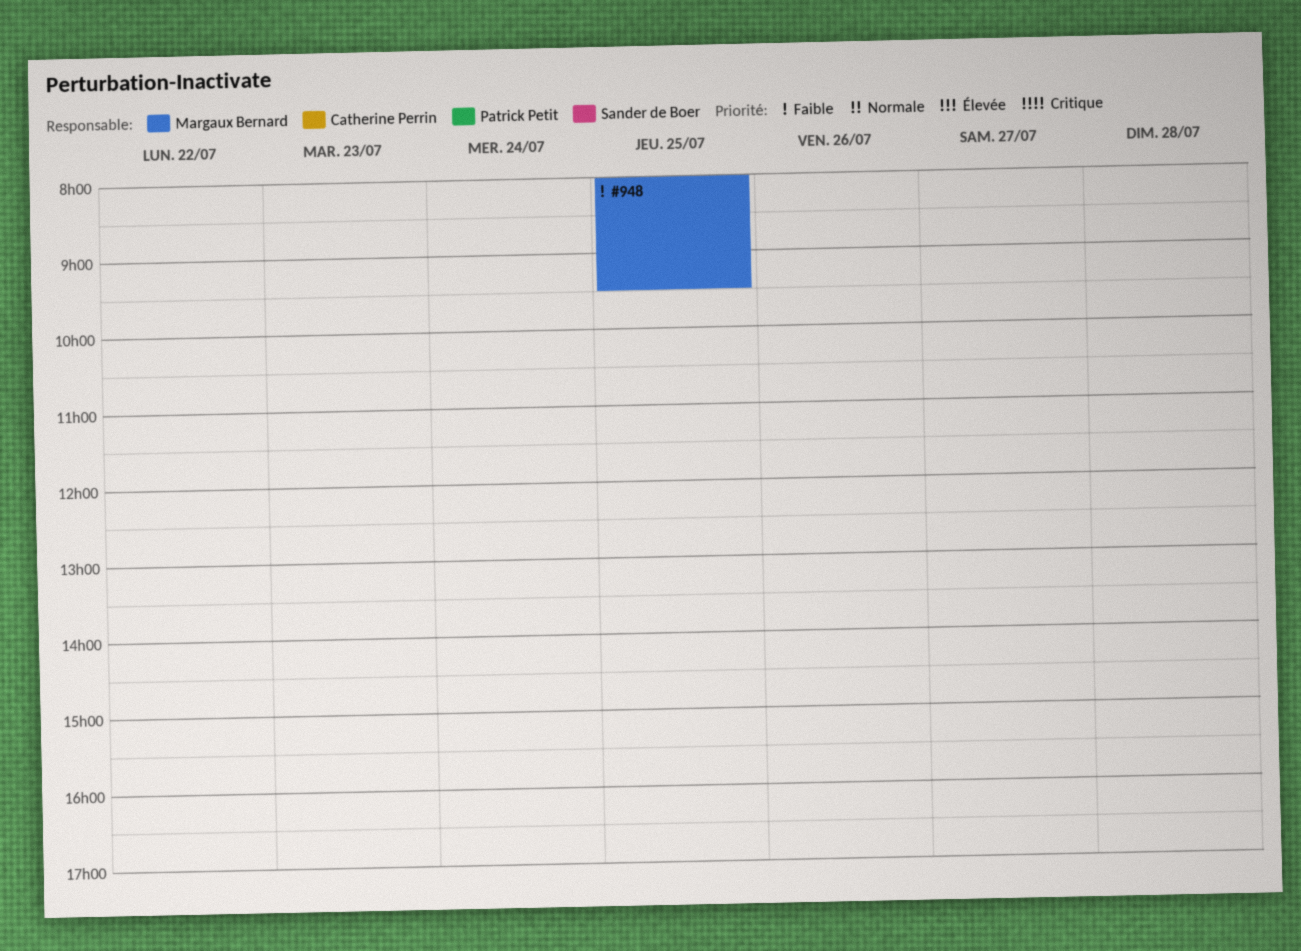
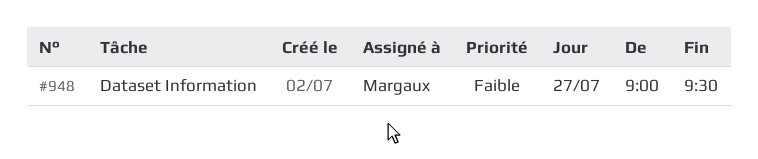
#948, day: Jul 25 -> Jul 27
#948, begins: 08:00 -> 09:00

